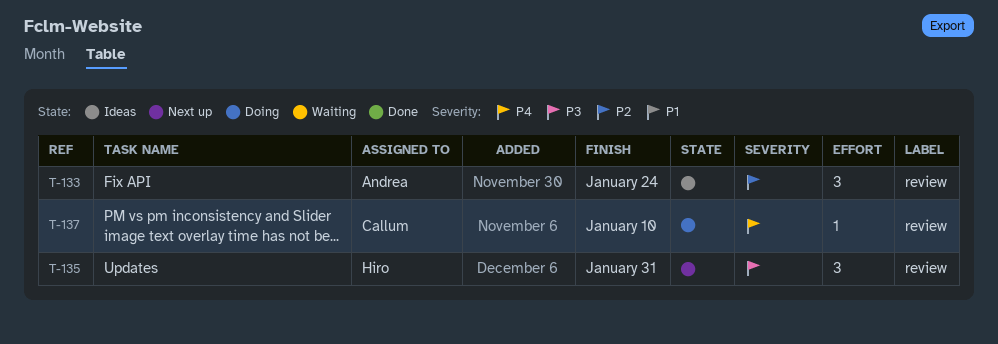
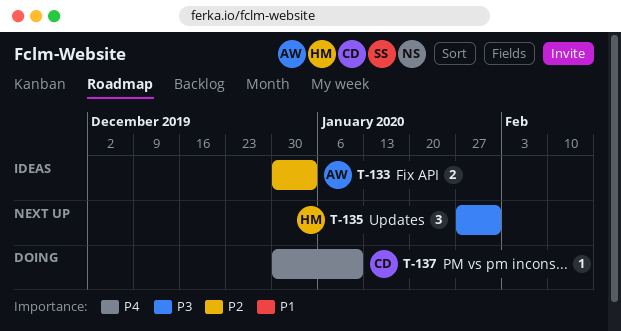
T-133, estimate: 3 -> 2
T-133, due: Jan 24 -> Jan 3

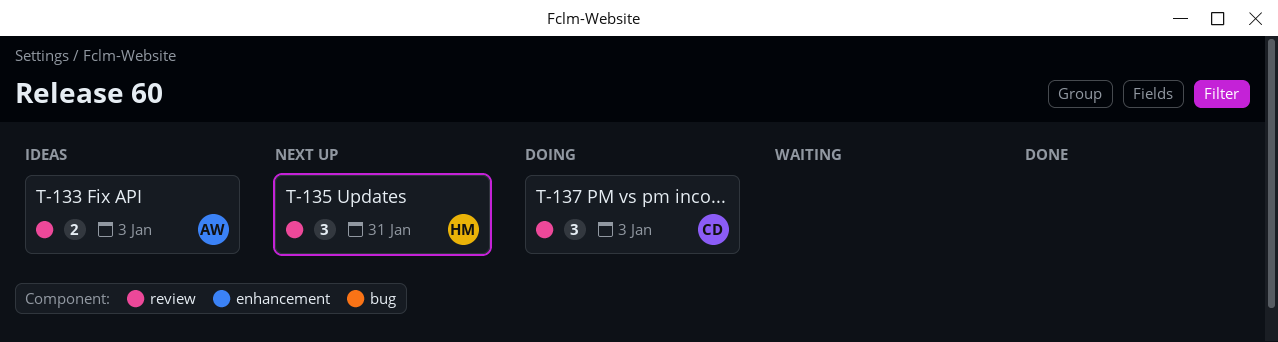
T-137, estimate: 1 -> 3
T-137, due: Jan 10 -> Jan 3

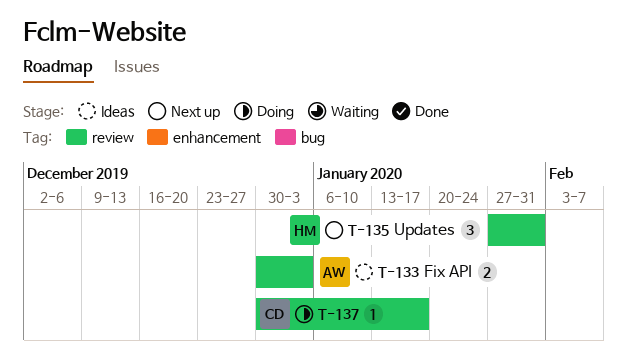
T-137, estimate: 3 -> 1
T-137, due: Jan 3 -> Jan 17

